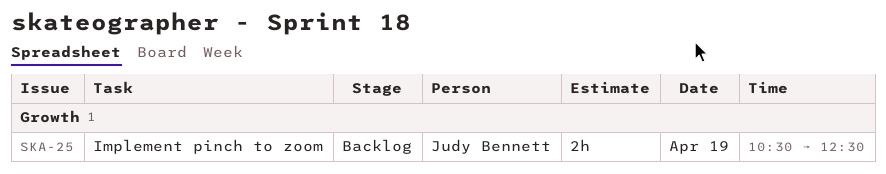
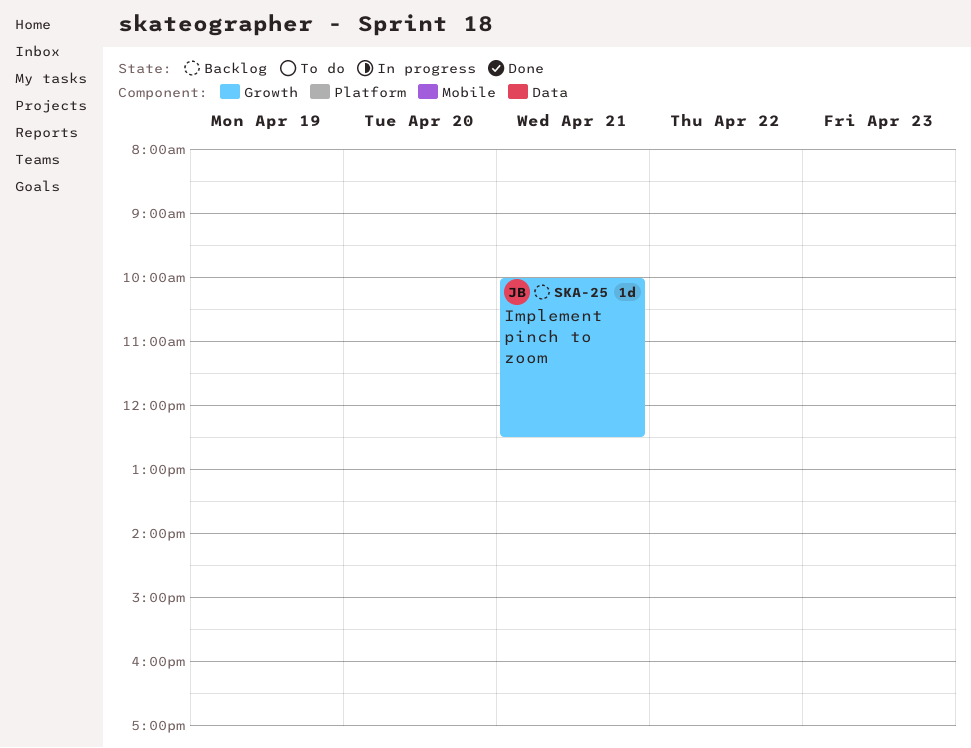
SKA-25, estimate: 2h -> 1d
SKA-25, day: Apr 19 -> Apr 21
SKA-25, begins: 10:30 -> 10:00

